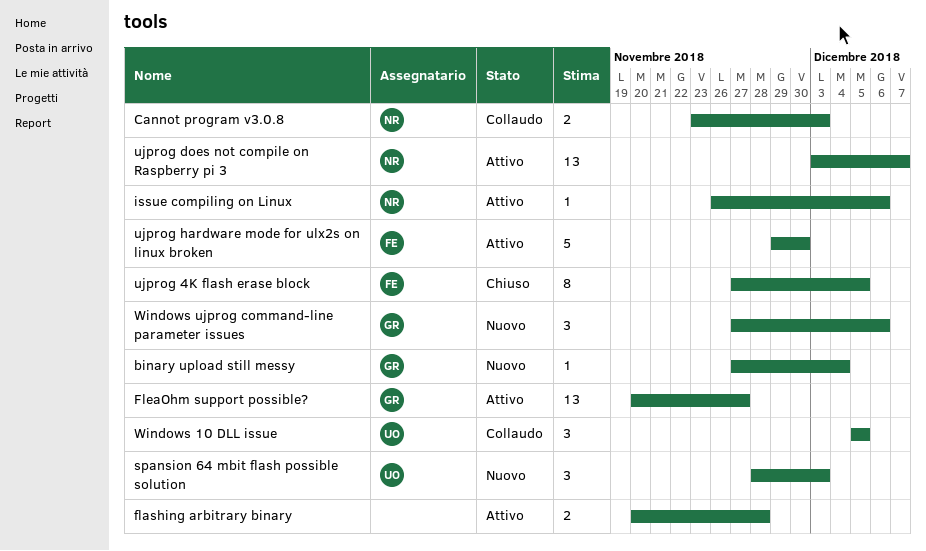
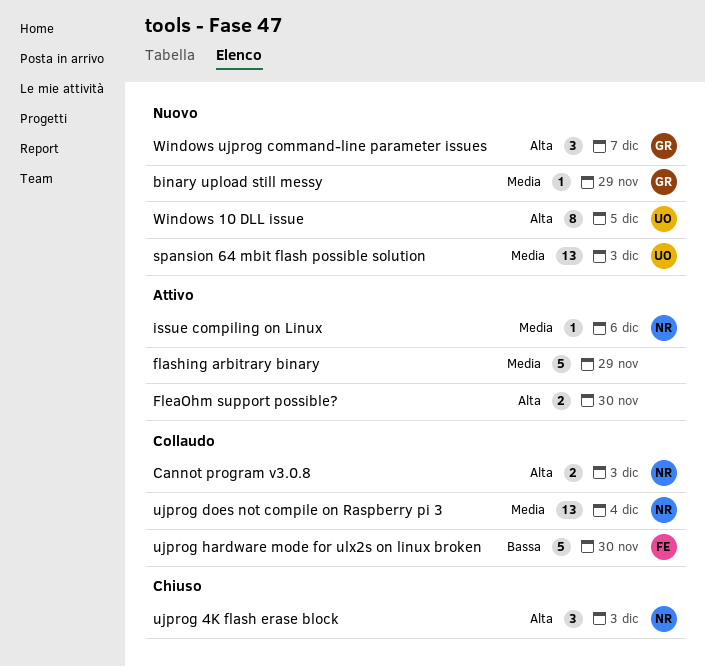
binary upload still messy, due: Dec 4 -> Nov 29
flashing arbitrary binary, estimate: 2 -> 5
flashing arbitrary binary, due: Nov 28 -> Nov 29
FleaOhm support possible?, owner: GR -> none
FleaOhm support possible?, estimate: 13 -> 2
FleaOhm support possible?, due: Nov 27 -> Nov 30
spansion 64 mbit flash possible solution, estimate: 3 -> 13
ujprog 4K flash erase block, owner: FE -> NR
ujprog 4K flash erase block, estimate: 8 -> 3
ujprog 4K flash erase block, due: Dec 5 -> Dec 3
ujprog does not compile on Raspberry pi 3, status: Attivo -> Collaudo
ujprog does not compile on Raspberry pi 3, due: Dec 7 -> Dec 4
ujprog hardware mode for ulx2s on linux broken, status: Attivo -> Collaudo
Windows 10 DLL issue, status: Collaudo -> Nuovo
Windows 10 DLL issue, estimate: 3 -> 8
Windows ujprog command-line parameter issues, due: Dec 6 -> Dec 7

